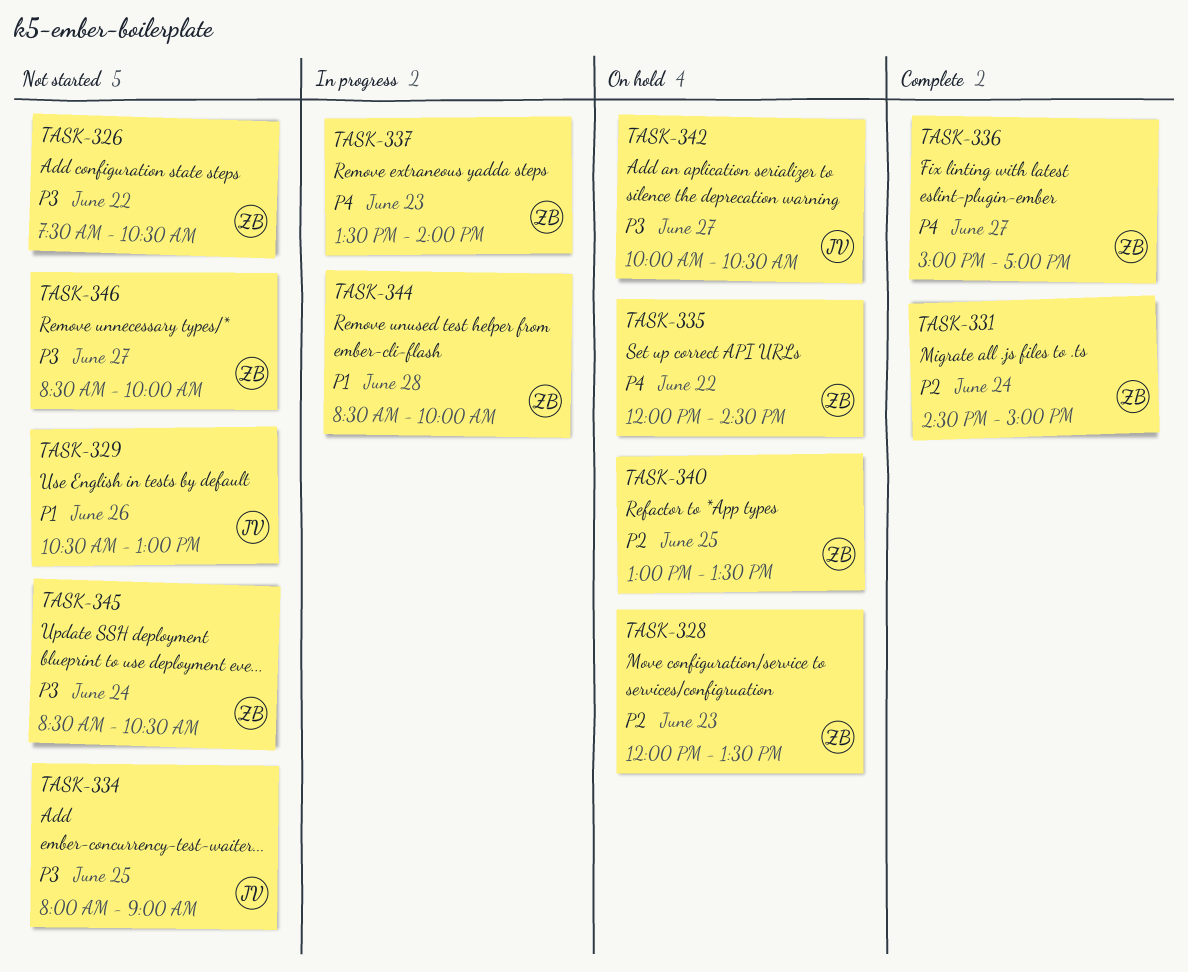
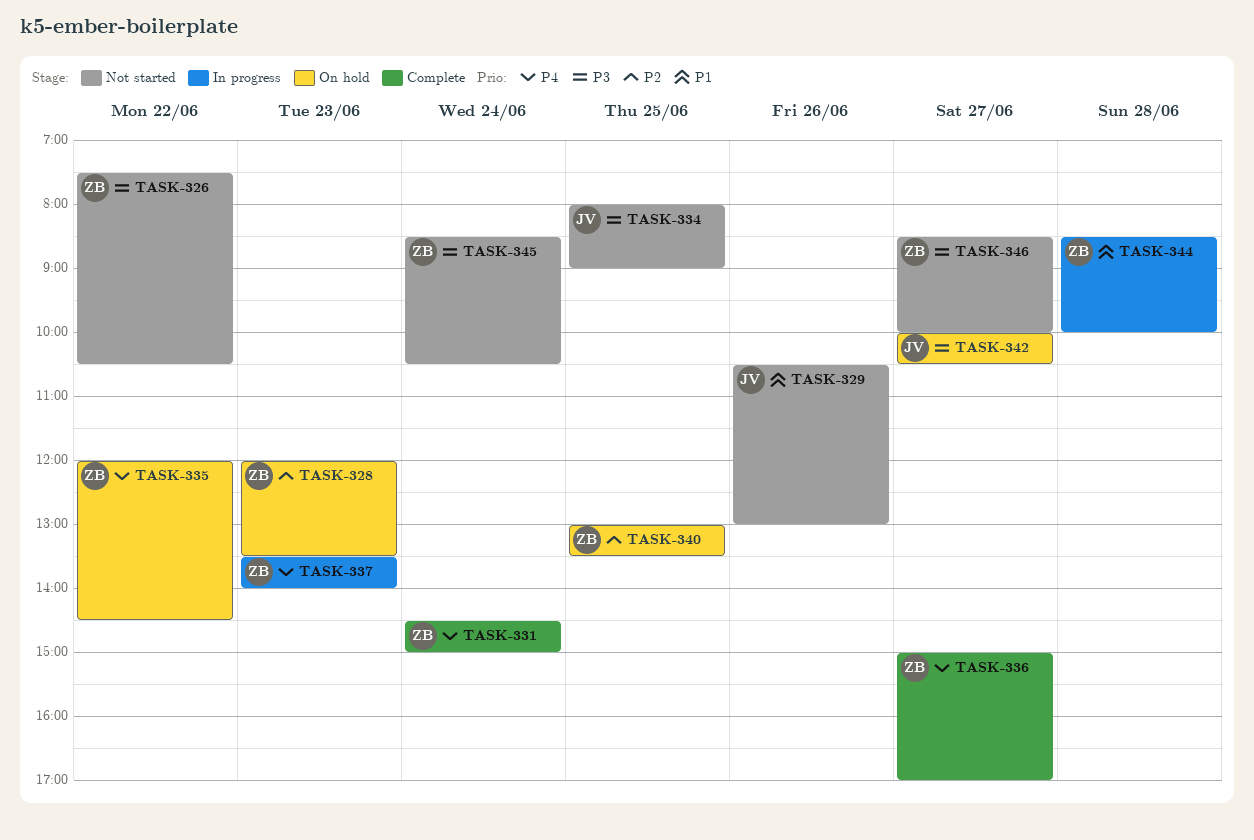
TASK-331, priority: P2 -> P4

